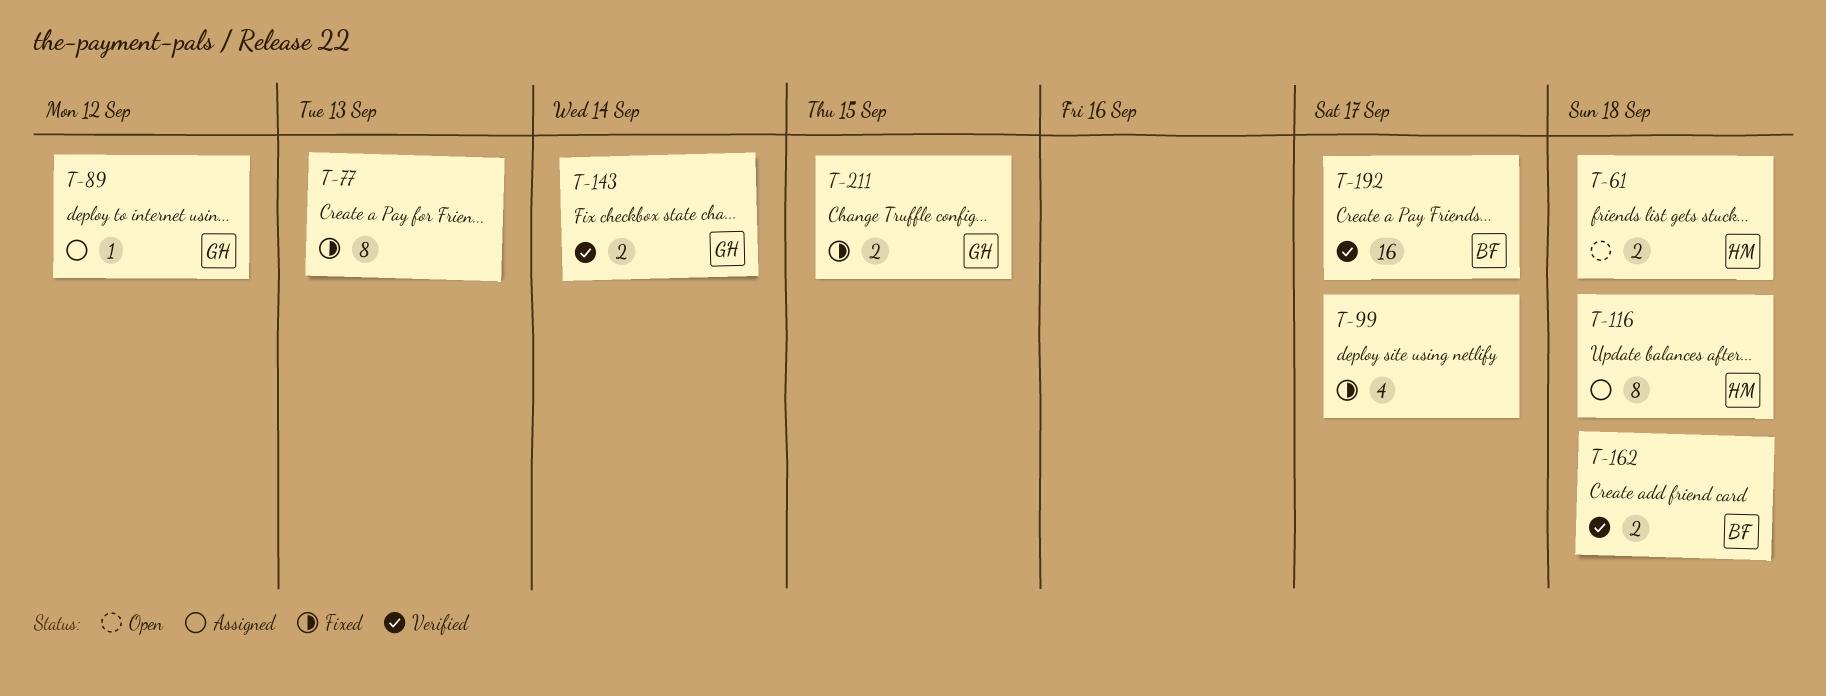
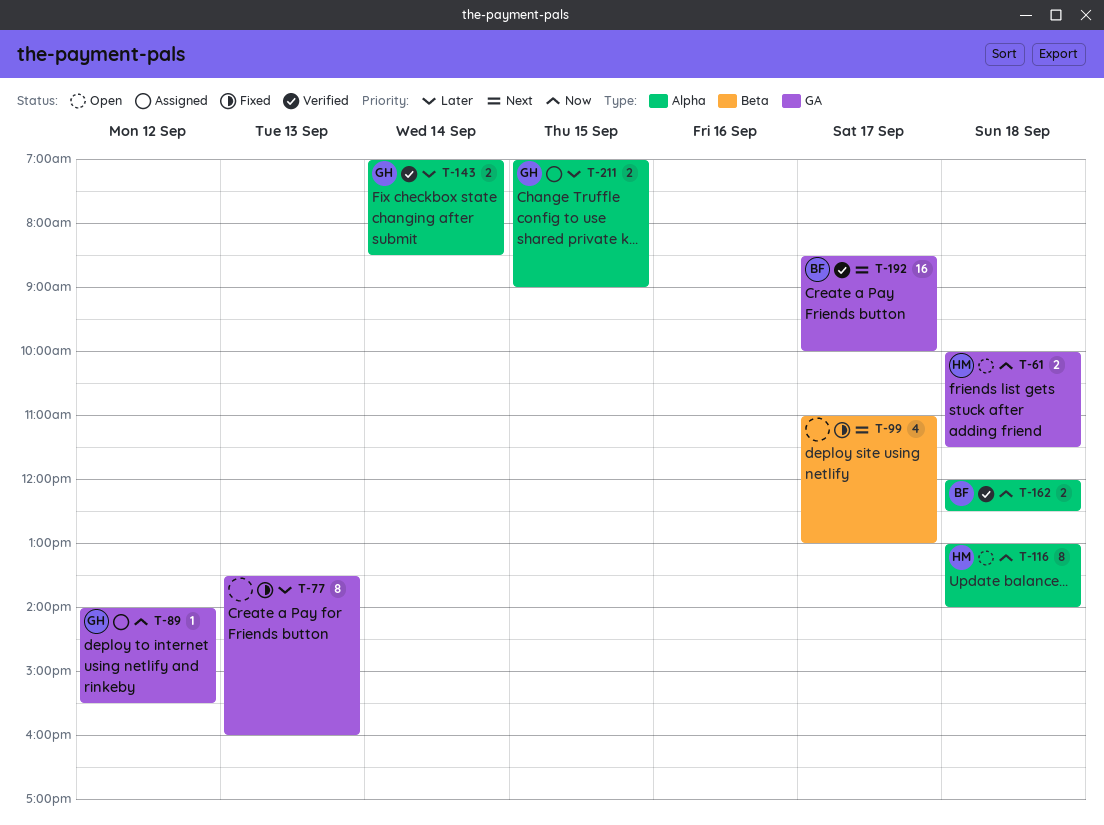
T-116, status: Assigned -> Open
T-211, status: Fixed -> Assigned

